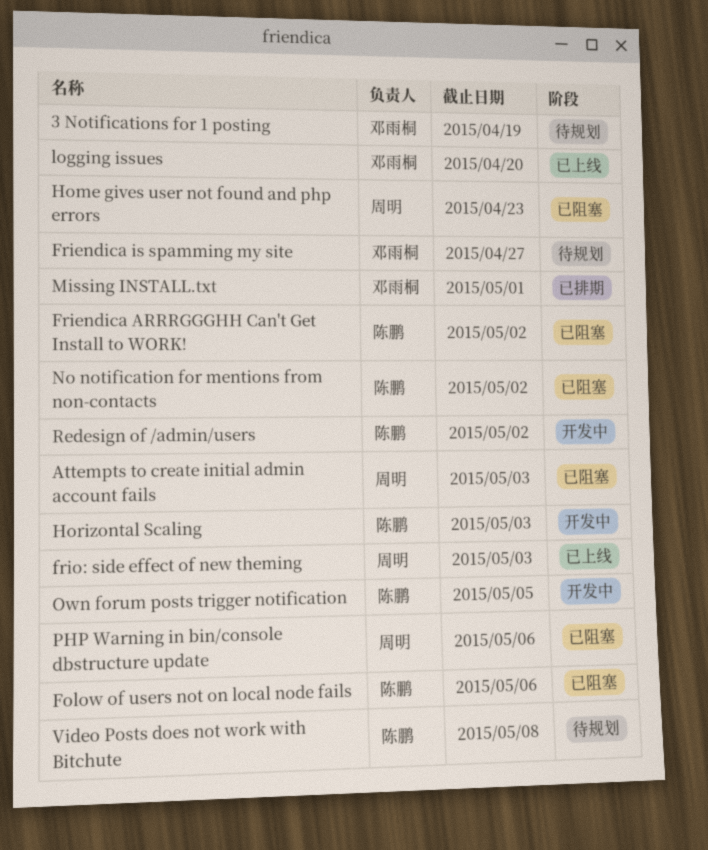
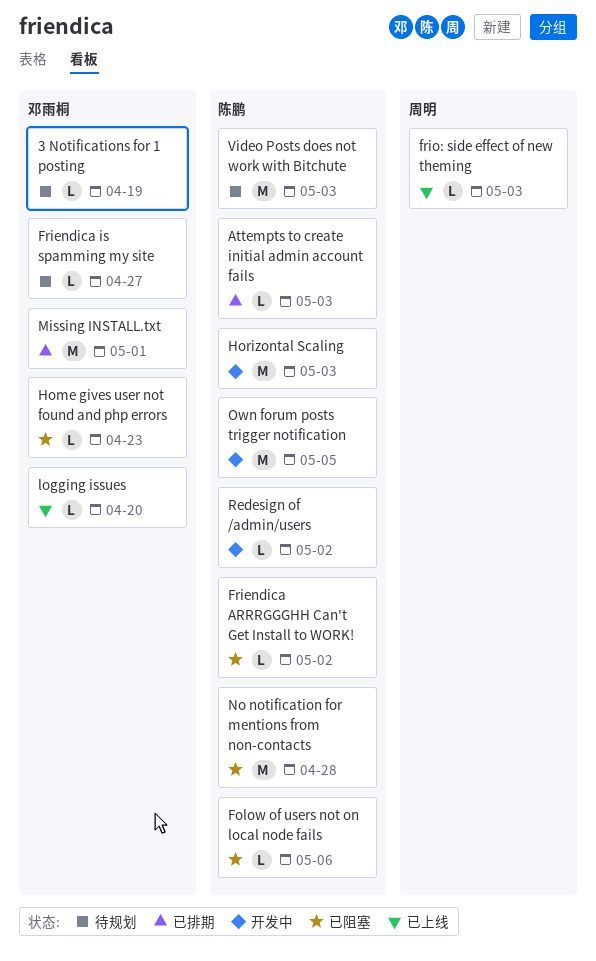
Attempts to create initial admin account fails, status: 已阻塞 -> 已排期
Attempts to create initial admin account fails, owner: 周明 -> 陈鹏
Home gives user not found and php errors, owner: 周明 -> 邓雨桐
No notification for mentions from non-contacts, due: May 2 -> Apr 28
PHP Warning in bin/console dbstructure update: present -> none
Video Posts does not work with Bitchute, due: May 8 -> May 3

